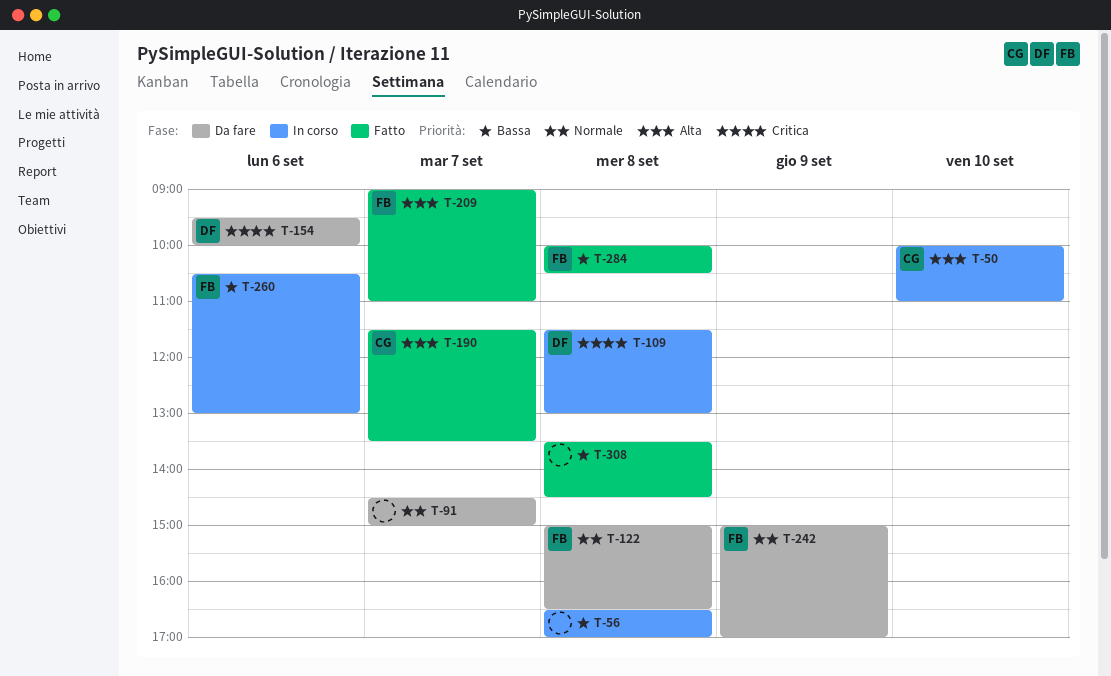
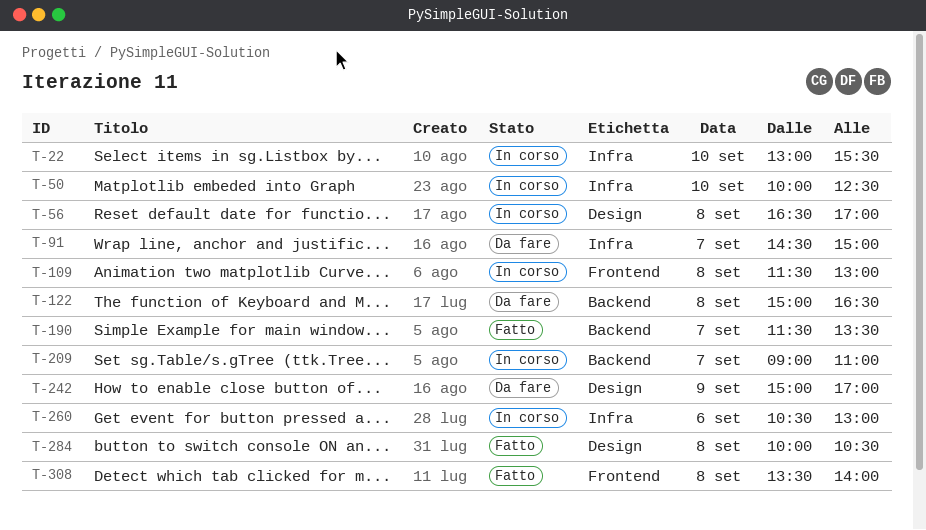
T-22: none -> present
T-50, ends: 11:00 -> 12:30
T-154: present -> none
T-209, status: Fatto -> In corso
T-308, ends: 14:30 -> 14:00

